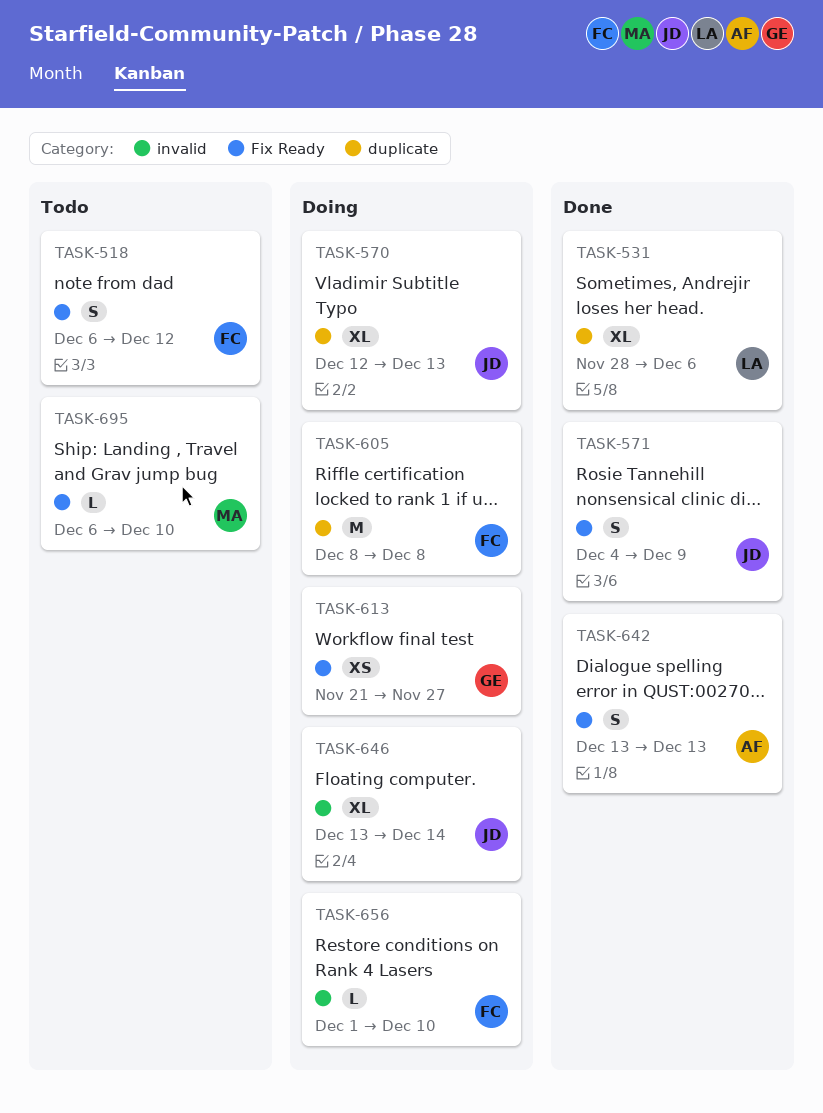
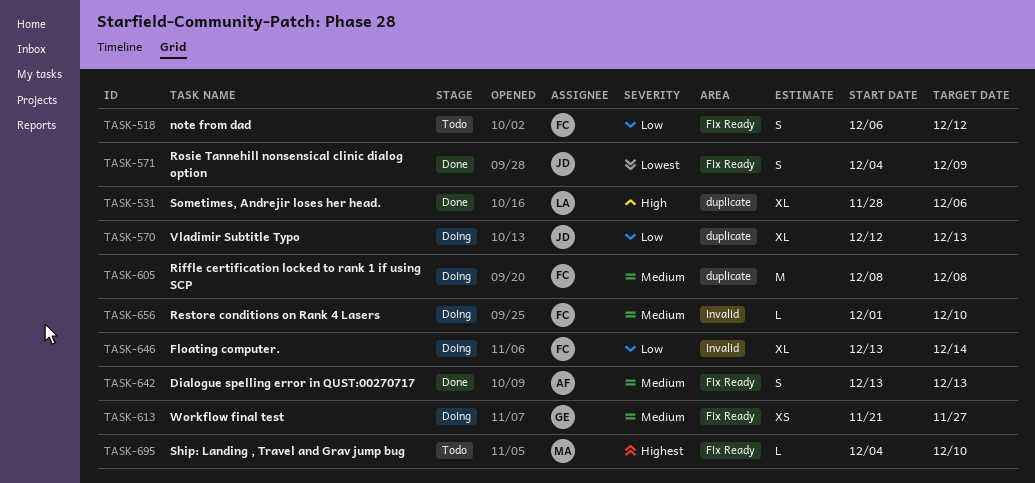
TASK-646, owner: JD -> FC
TASK-695, start: Dec 6 -> Dec 4

